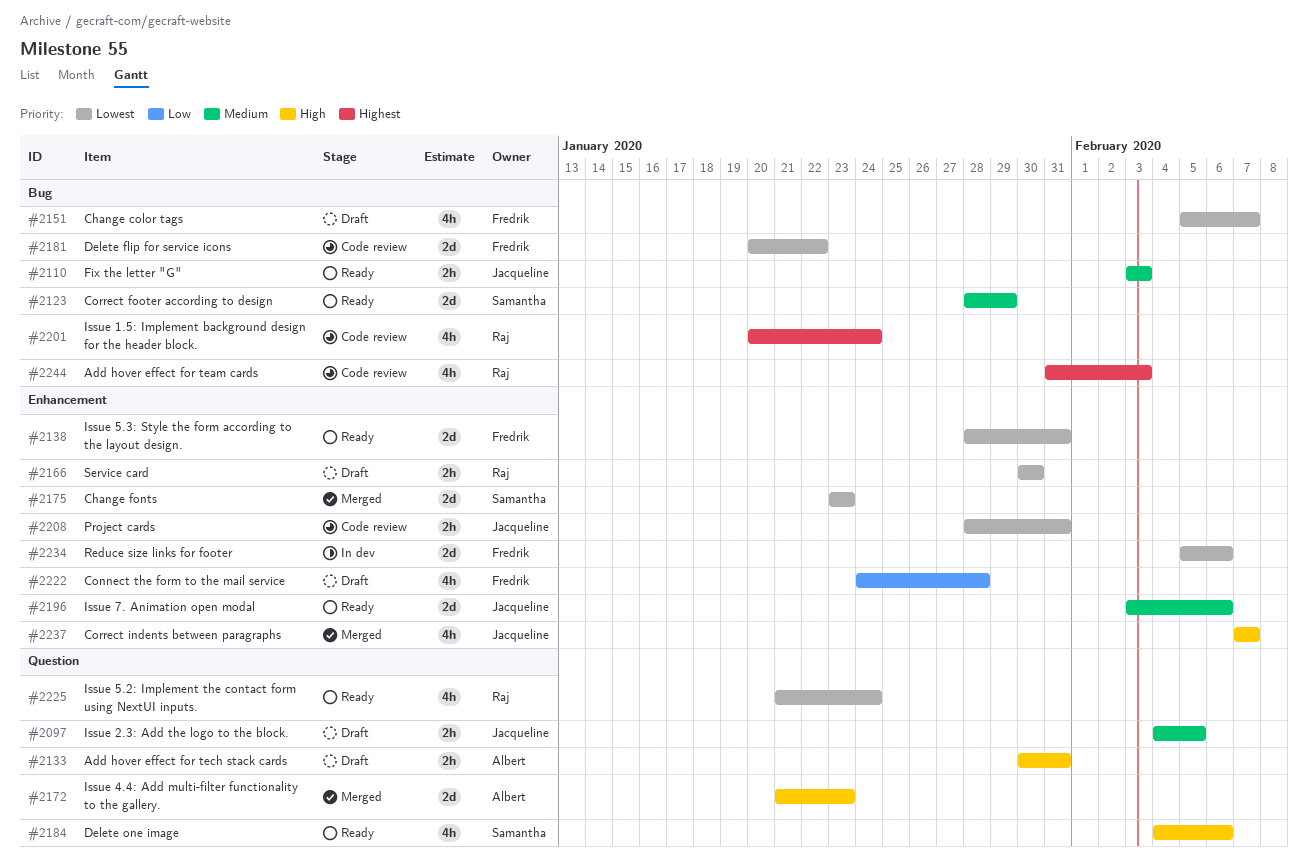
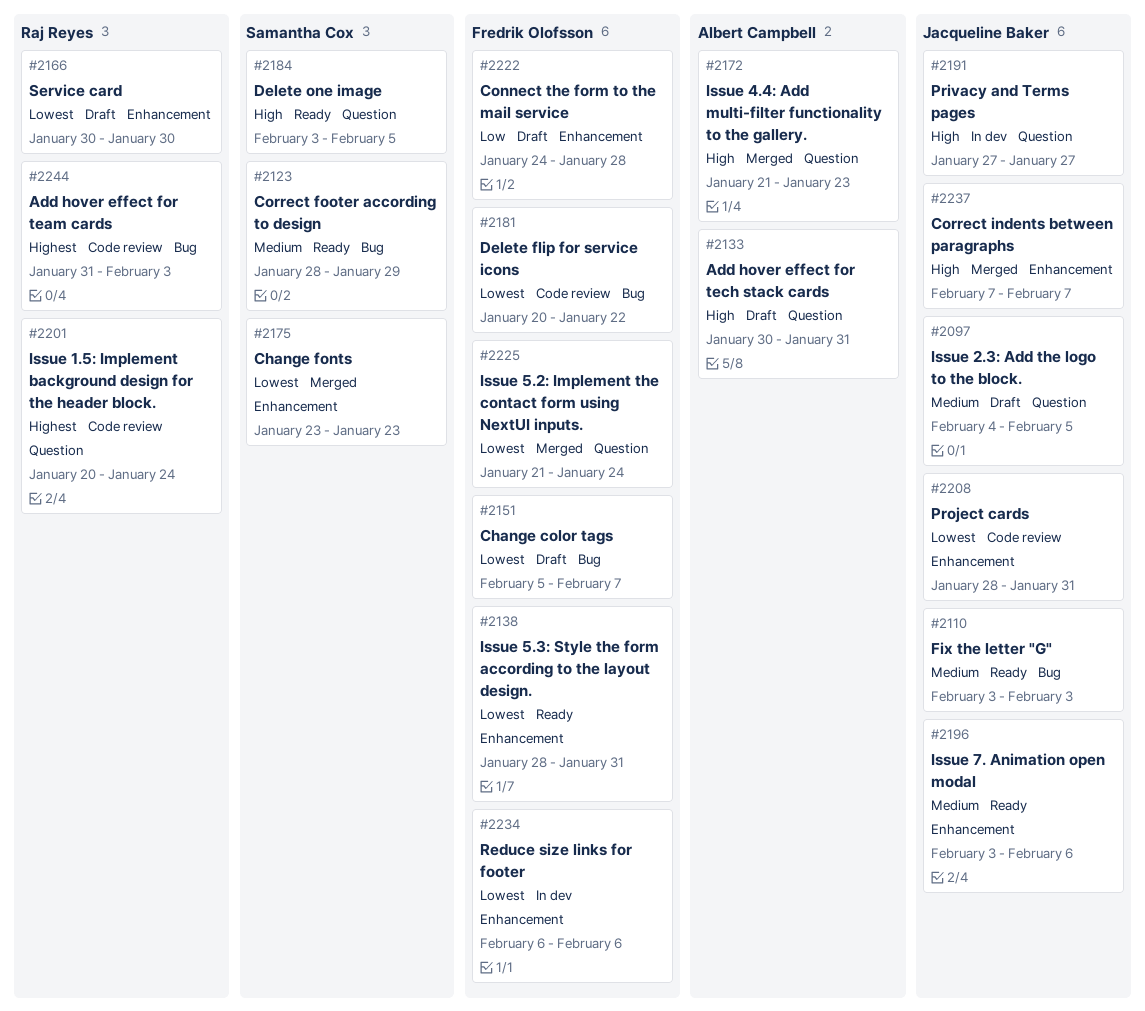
#2184, start: Feb 4 -> Feb 3
#2184, due: Feb 6 -> Feb 5
#2191: none -> present
#2201, label: Bug -> Question
#2225, status: Ready -> Merged
#2225, owner: Raj Reyes -> Fredrik Olofsson
#2234, start: Feb 5 -> Feb 6

